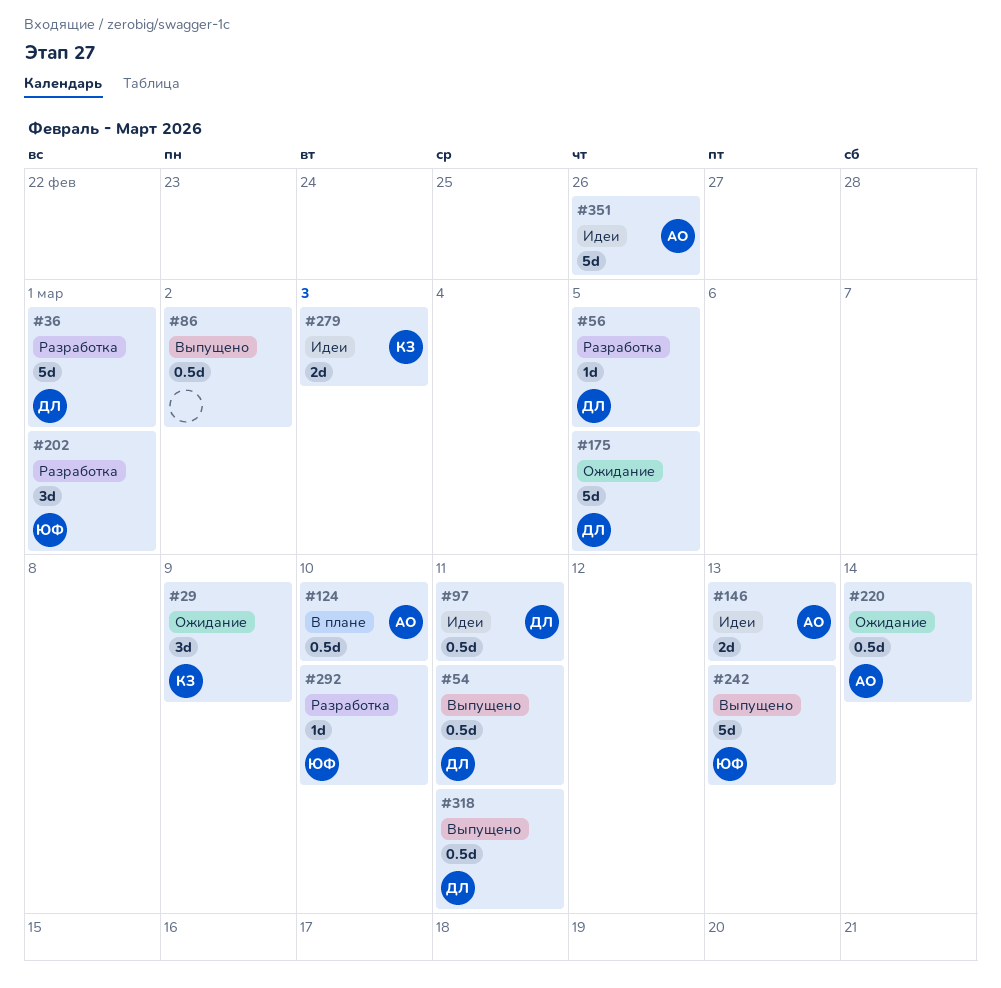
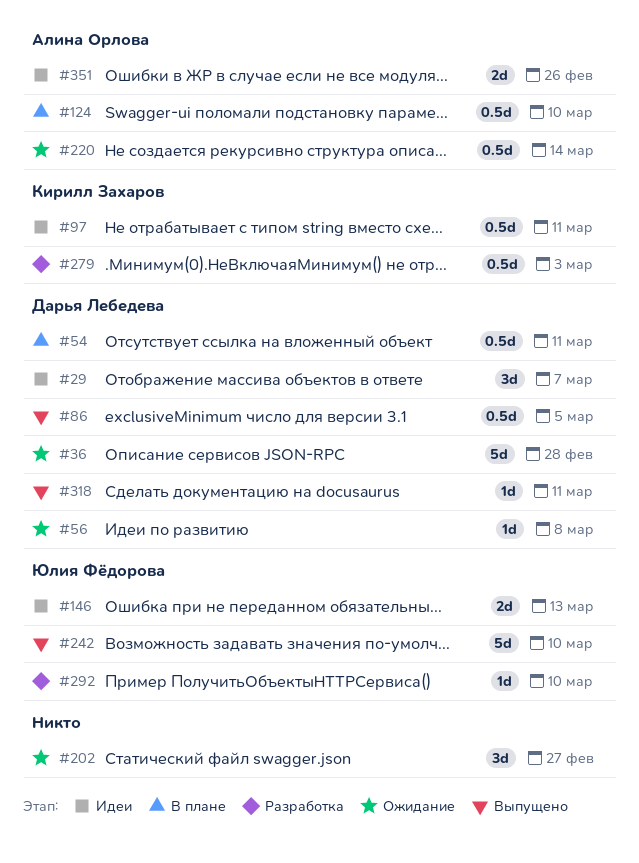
#29, status: Ожидание -> Идеи
#29, owner: Кирилл Захаров -> Дарья Лебедева
#29, due: Mar 9 -> Mar 7
#36, status: Разработка -> Ожидание
#36, due: Mar 1 -> Feb 28
#54, status: Выпущено -> В плане
#56, status: Разработка -> Ожидание
#56, due: Mar 5 -> Mar 8
#86, owner: none -> Дарья Лебедева
#86, due: Mar 2 -> Mar 5
#97, owner: Дарья Лебедева -> Кирилл Захаров
#146, owner: Алина Орлова -> Юлия Фёдорова
#175: present -> none
#202, status: Разработка -> Ожидание
#202, owner: Юлия Фёдорова -> none
#202, due: Mar 1 -> Feb 27
#242, due: Mar 13 -> Mar 10
#279, status: Идеи -> Разработка
#279, estimate: 2d -> 0.5d
#318, estimate: 0.5d -> 1d
#351, estimate: 5d -> 2d

